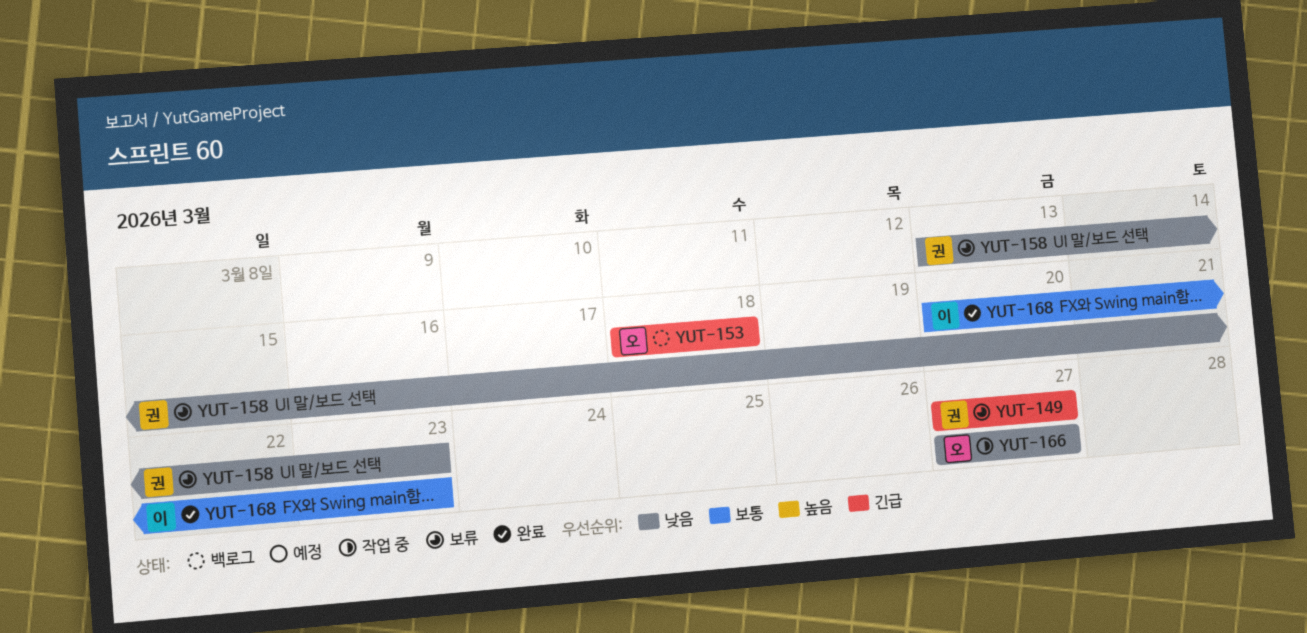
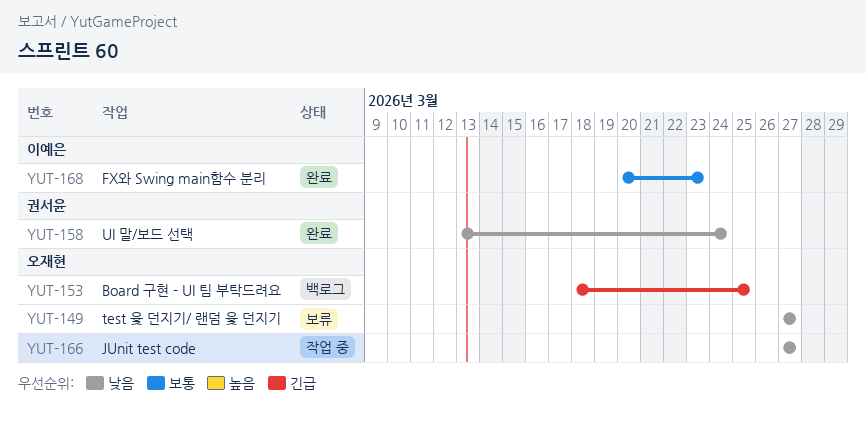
YUT-149, owner: 권서윤 -> 오재현
YUT-149, priority: 긴급 -> 낮음
YUT-153, due: Mar 18 -> Mar 25
YUT-158, status: 보류 -> 완료
YUT-158, due: Mar 23 -> Mar 24

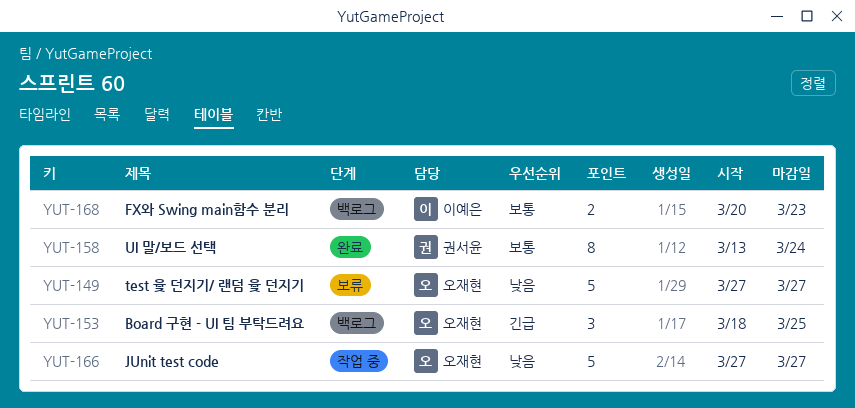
YUT-158, priority: 낮음 -> 보통
YUT-168, status: 완료 -> 백로그

